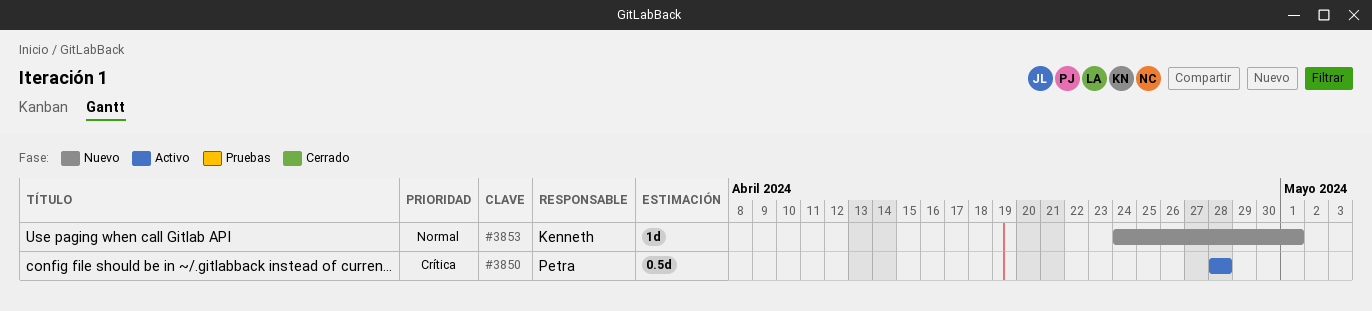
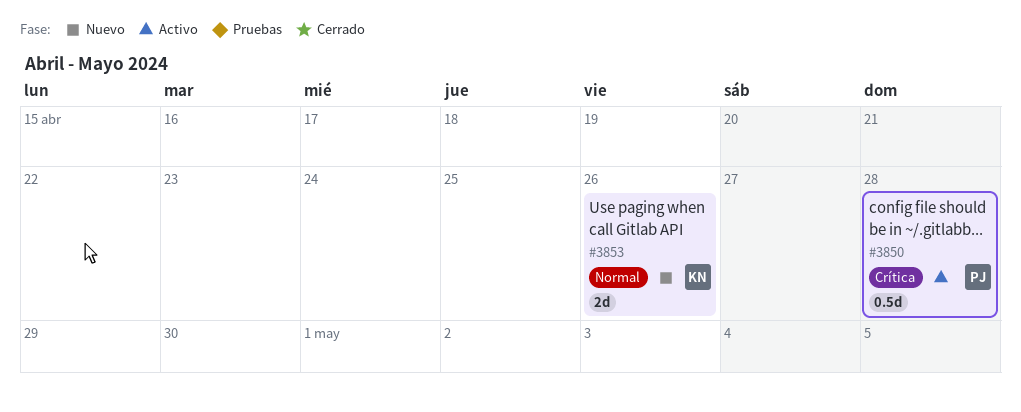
#3853, estimate: 1d -> 2d
#3853, due: May 1 -> Apr 26

